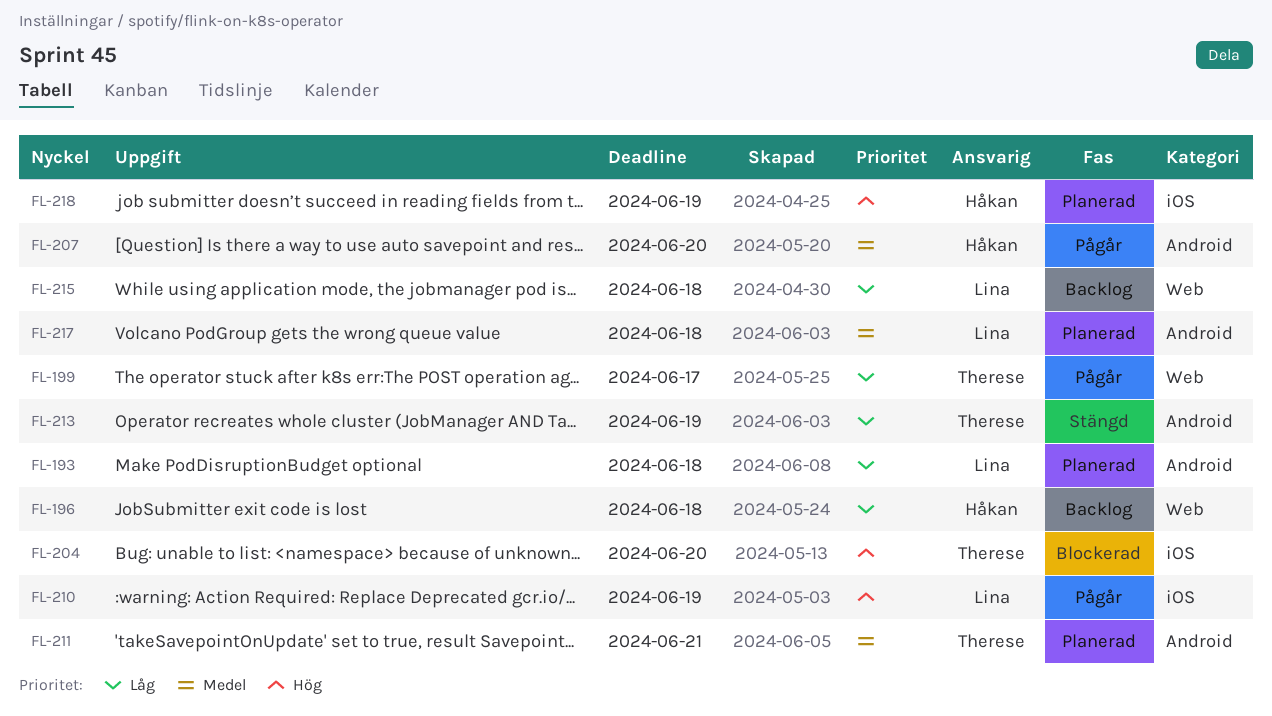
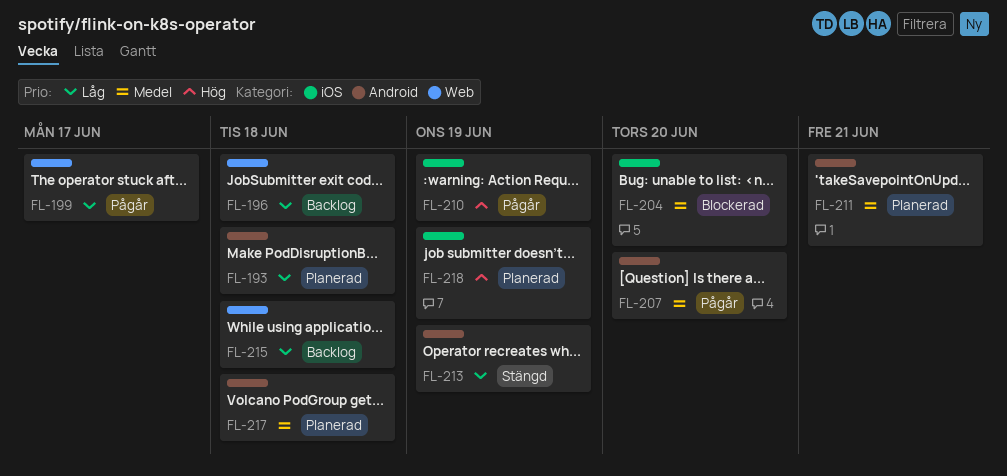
FL-204, priority: Hög -> Medel

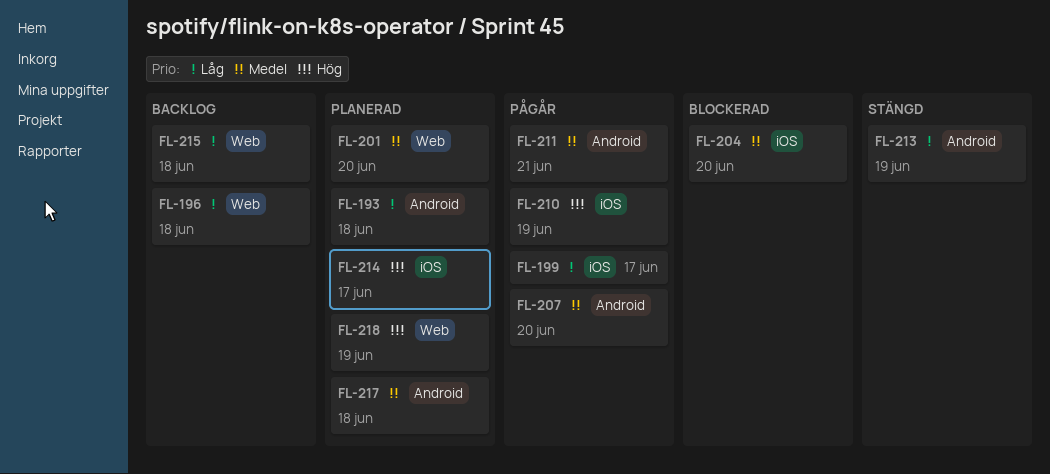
FL-199, label: Web -> iOS
FL-201: none -> present
FL-211, status: Planerad -> Pågår
FL-214: none -> present
FL-218, label: iOS -> Web

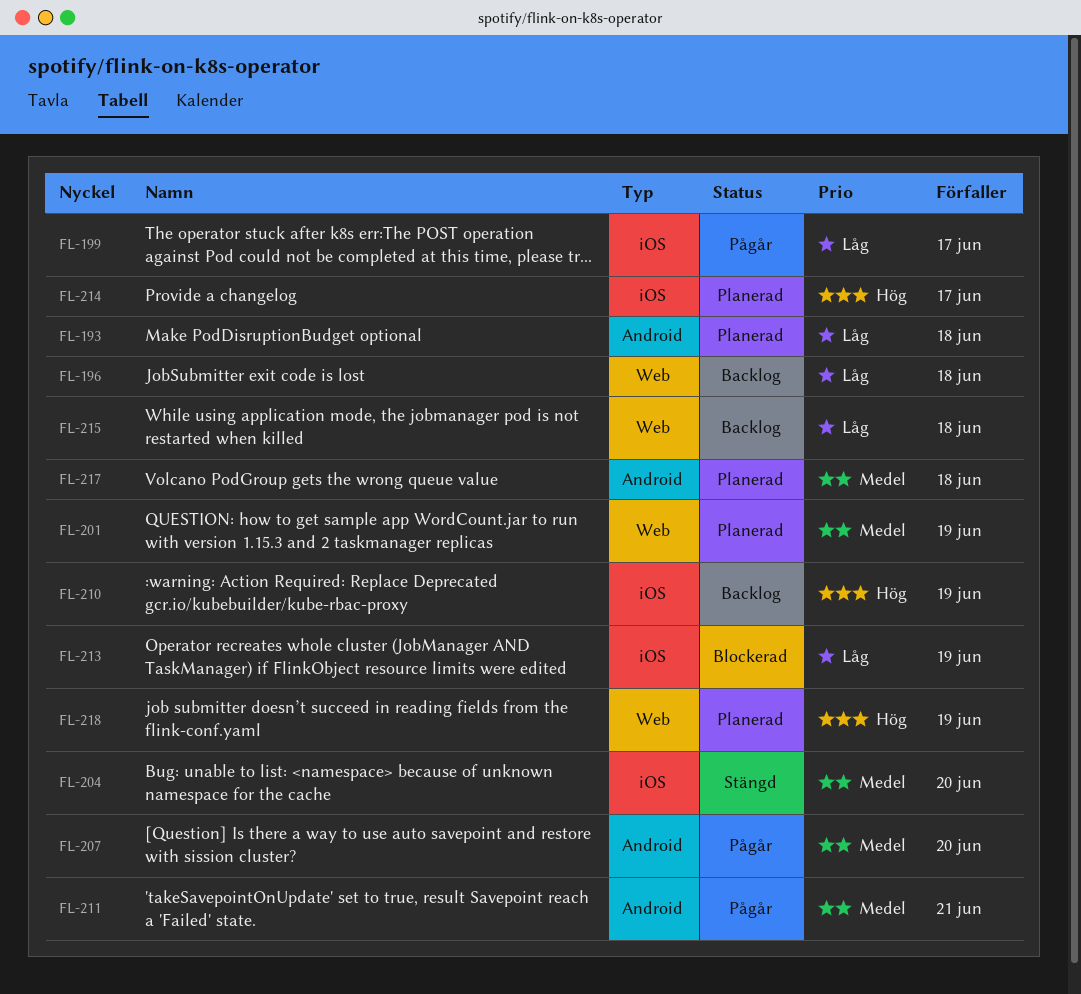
FL-201, due: Jun 20 -> Jun 19
FL-204, status: Blockerad -> Stängd
FL-210, status: Pågår -> Backlog
FL-213, status: Stängd -> Blockerad
FL-213, label: Android -> iOS

